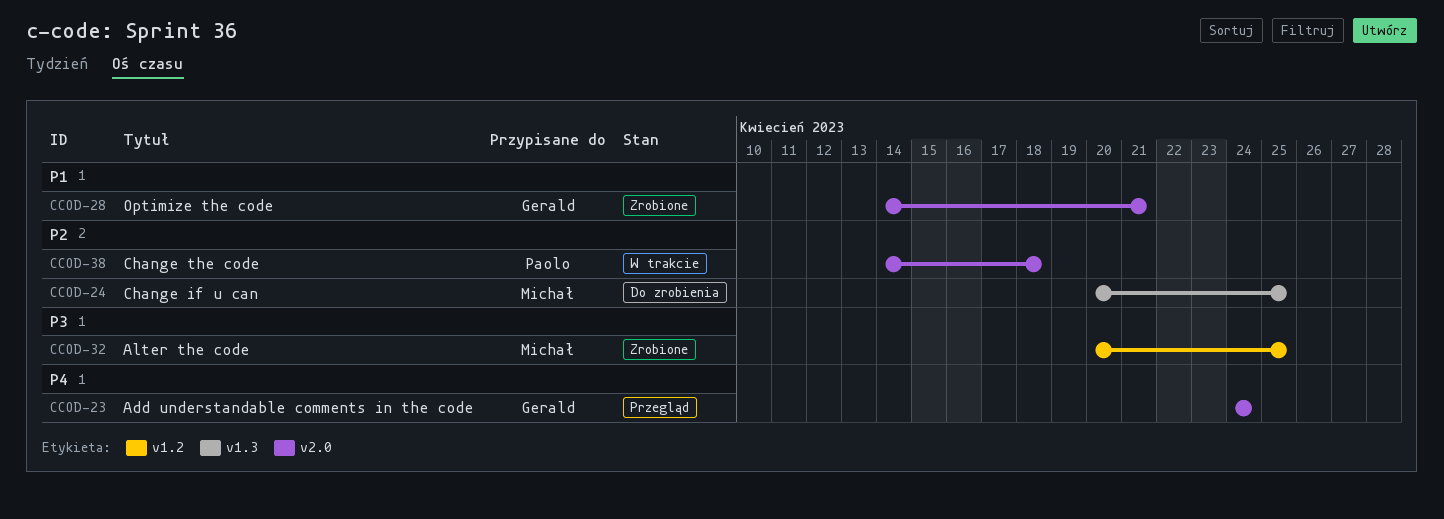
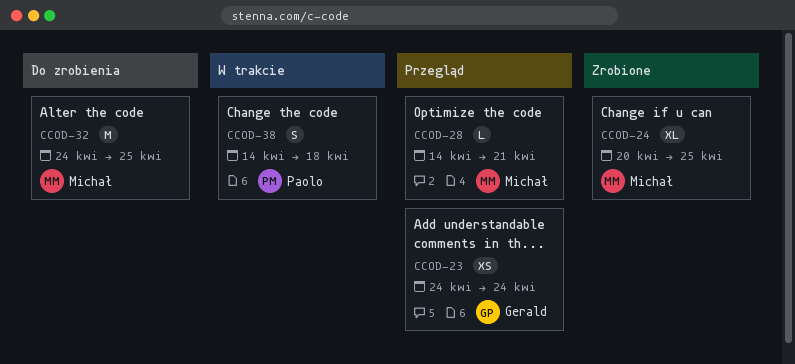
CCOD-24, status: Do zrobienia -> Zrobione
CCOD-28, status: Zrobione -> Przegląd
CCOD-28, owner: Gerald -> Michał
CCOD-32, status: Zrobione -> Do zrobienia
CCOD-32, start: Apr 20 -> Apr 24

